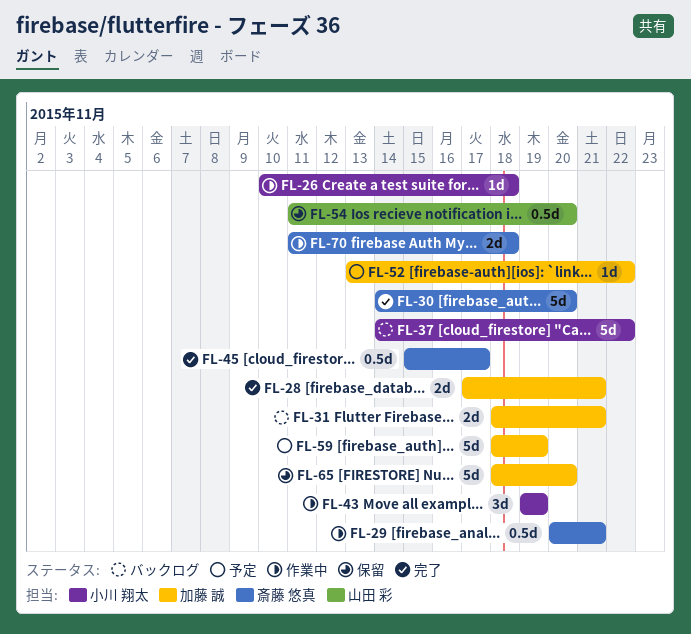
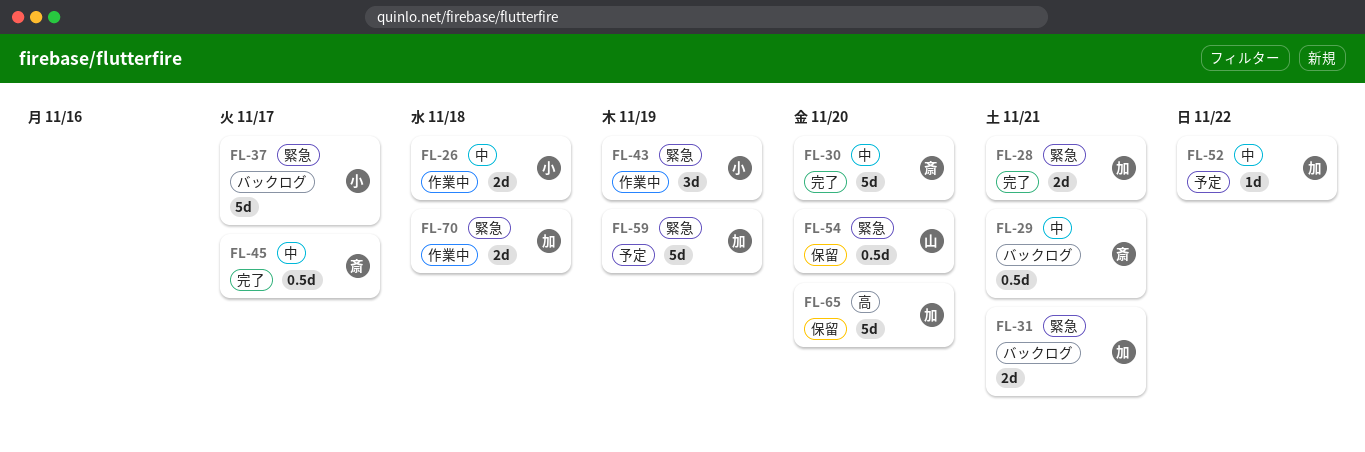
FL-26, estimate: 1d -> 2d
FL-29, status: 作業中 -> バックログ
FL-37, due: Nov 22 -> Nov 17
FL-70, owner: 斎藤 悠真 -> 加藤 誠

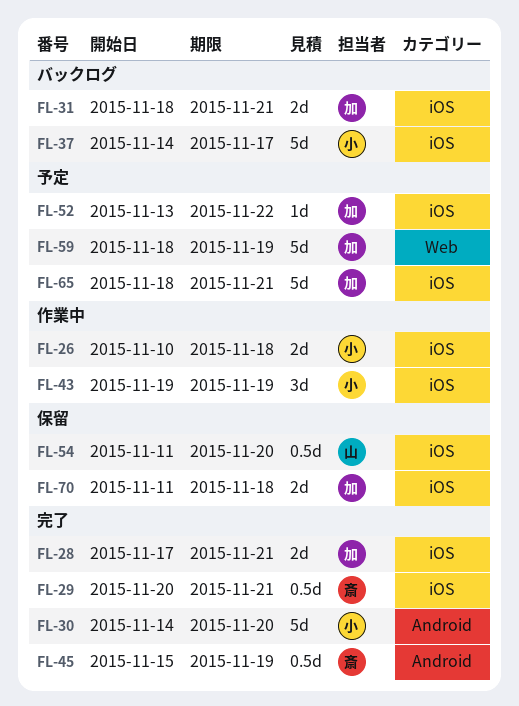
FL-29, status: バックログ -> 完了
FL-30, owner: 斎 -> 小
FL-45, due: Nov 17 -> Nov 19
FL-65, status: 保留 -> 予定
FL-65, due: Nov 20 -> Nov 21
FL-70, status: 作業中 -> 保留

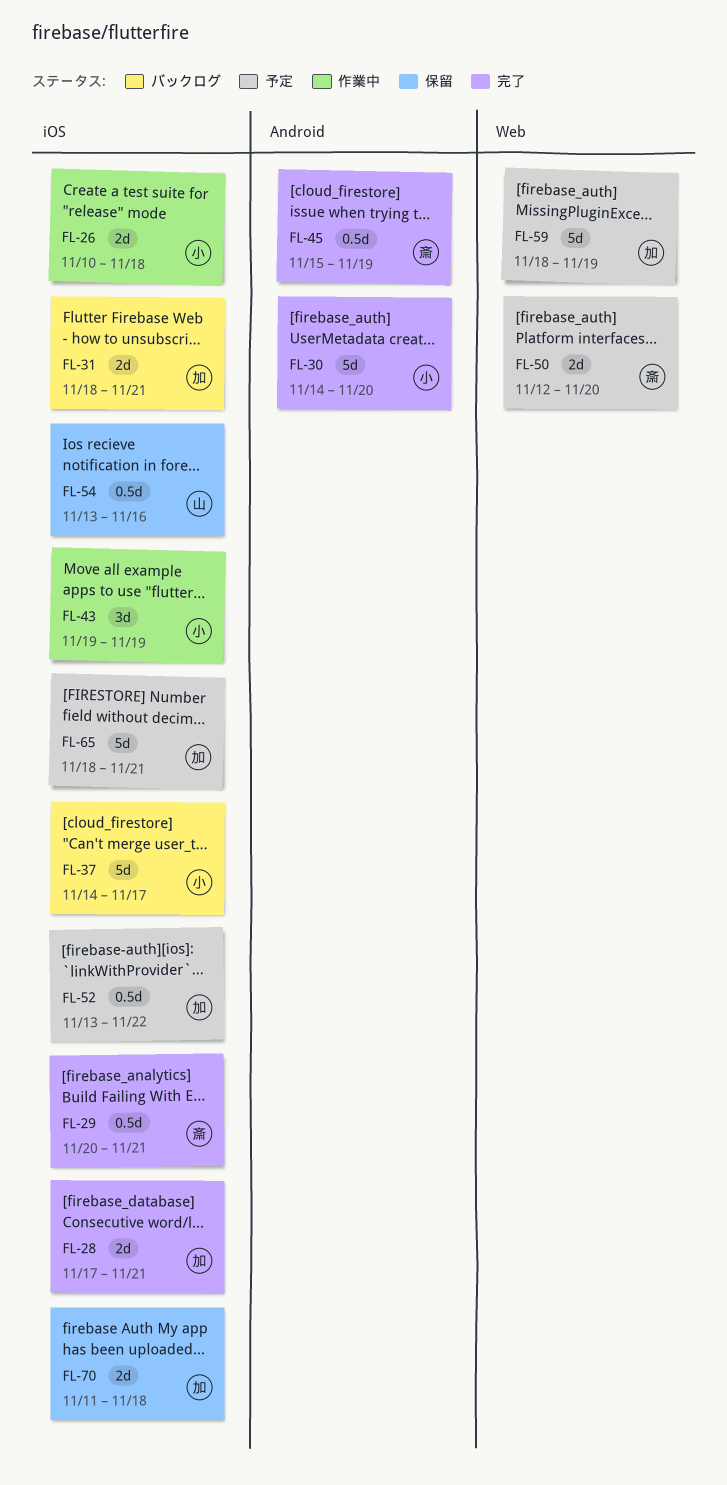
FL-50: none -> present
FL-52, estimate: 1d -> 0.5d
FL-54, start: Nov 11 -> Nov 13
FL-54, due: Nov 20 -> Nov 16

